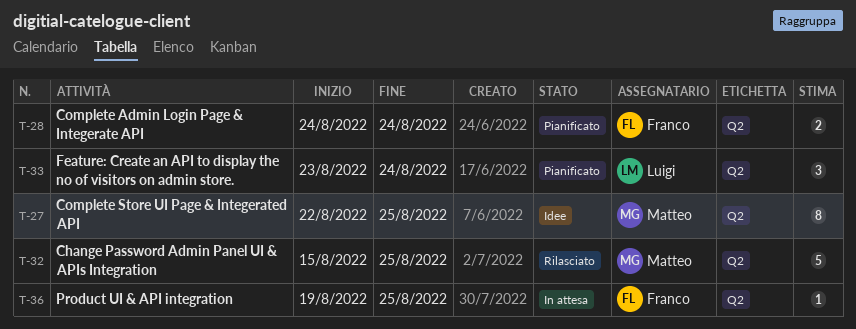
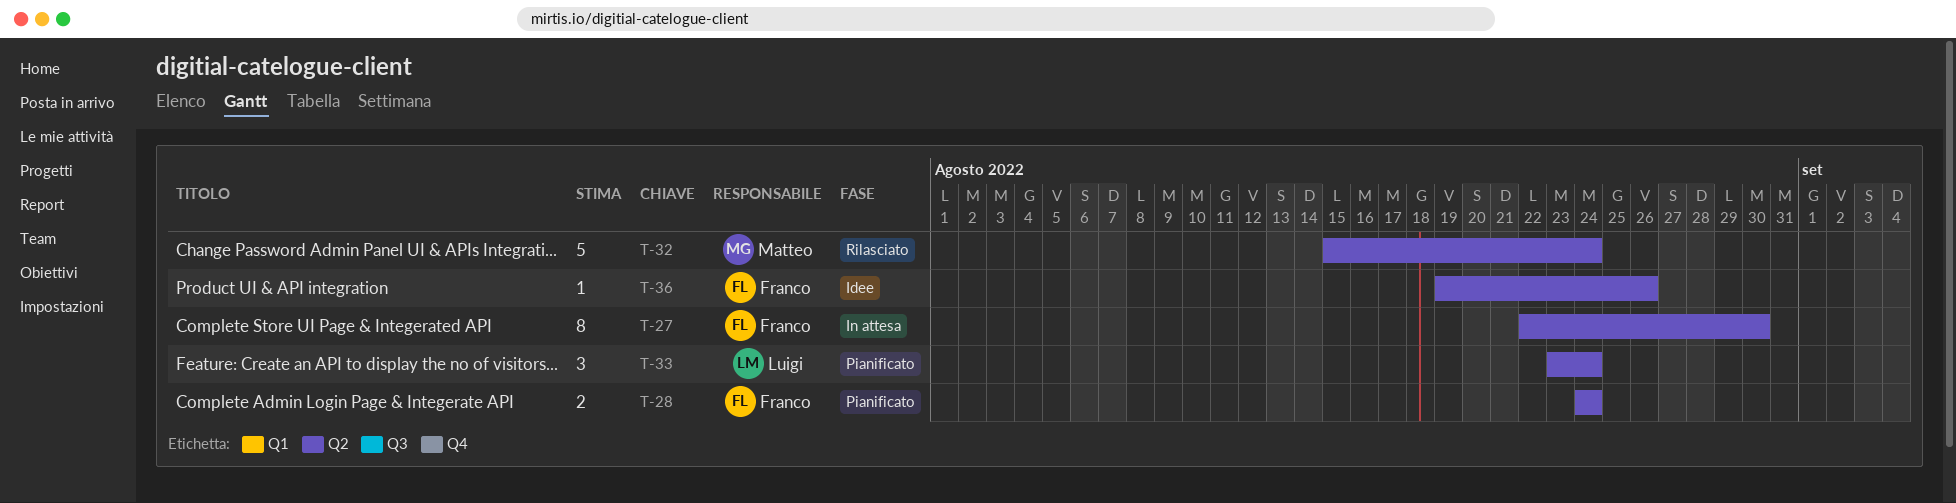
T-27, status: Idee -> In attesa
T-27, owner: Matteo -> Franco
T-27, due: Aug 25 -> Aug 30
T-32, due: Aug 25 -> Aug 24
T-36, status: In attesa -> Idee
T-36, due: Aug 25 -> Aug 26

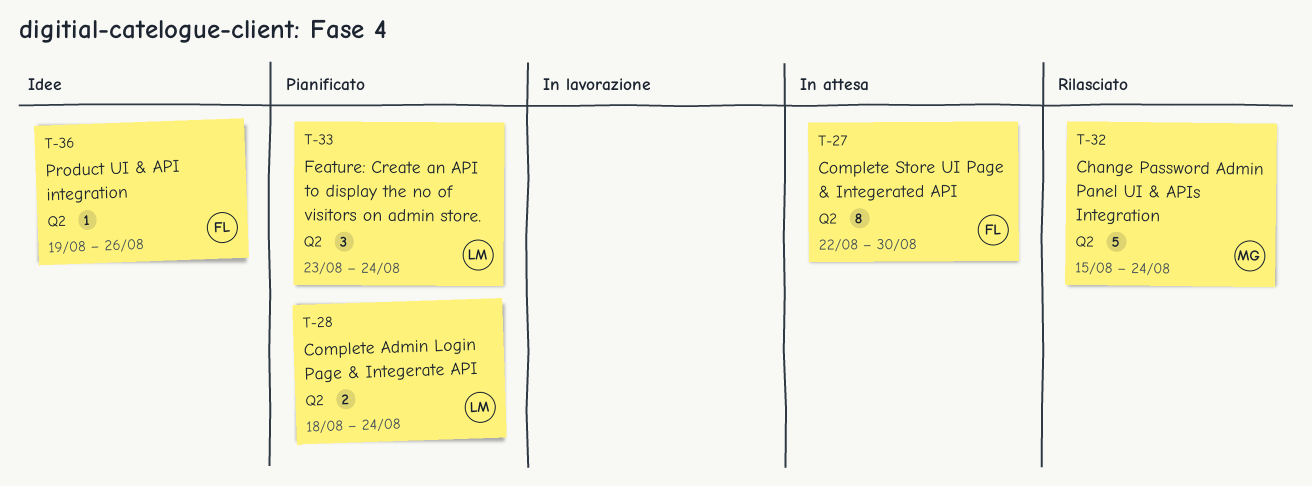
T-28, owner: Franco -> Luigi
T-28, start: Aug 24 -> Aug 18

